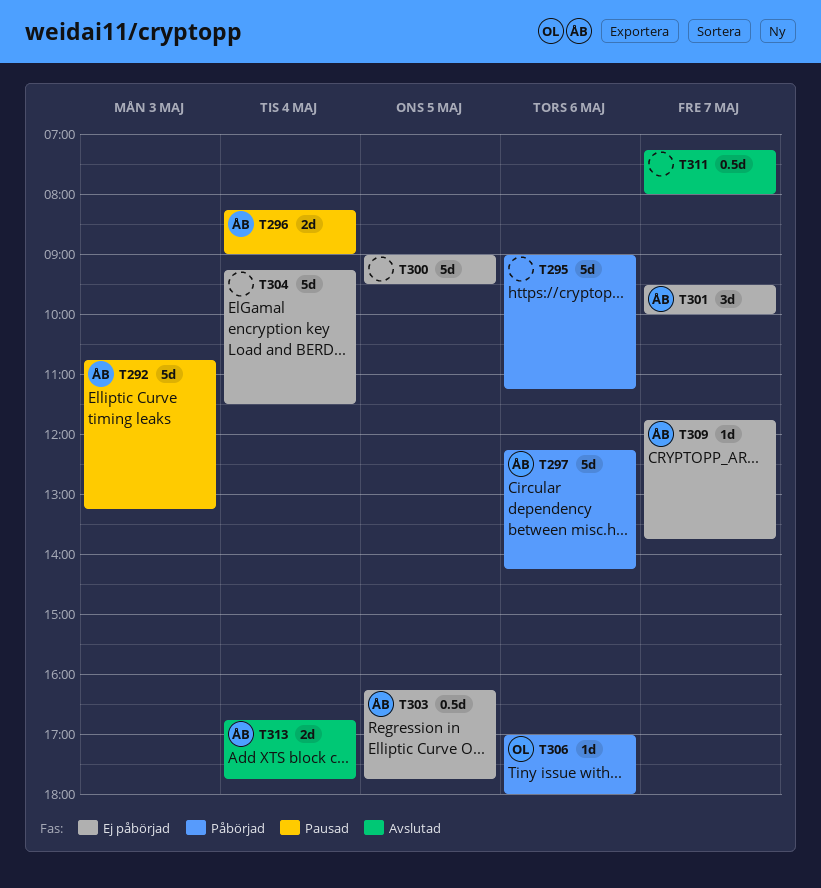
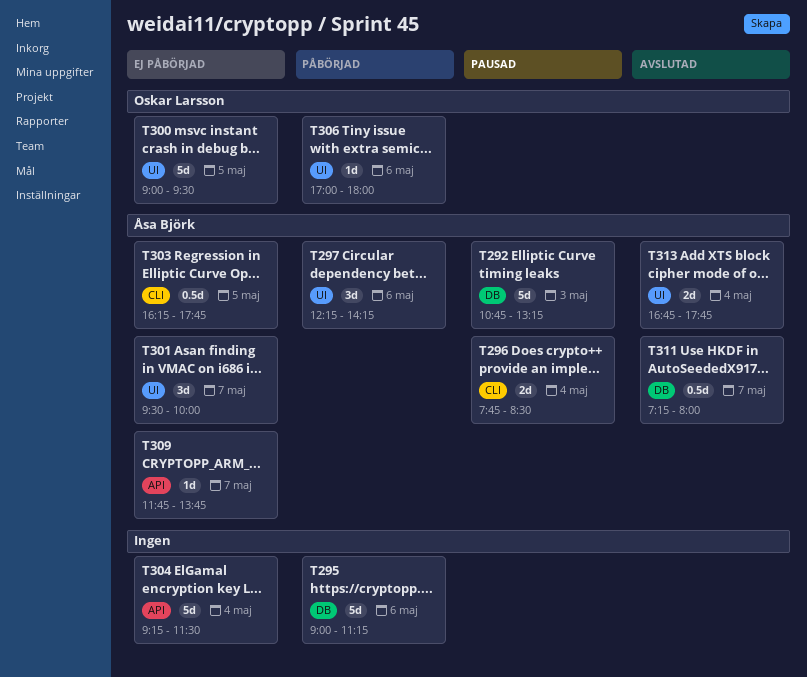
T296, begins: 08:15 -> 07:45
T296, ends: 09:00 -> 08:30
T297, estimate: 5d -> 3d
T300, owner: none -> Oskar Larsson
T311, owner: none -> Åsa Björk

